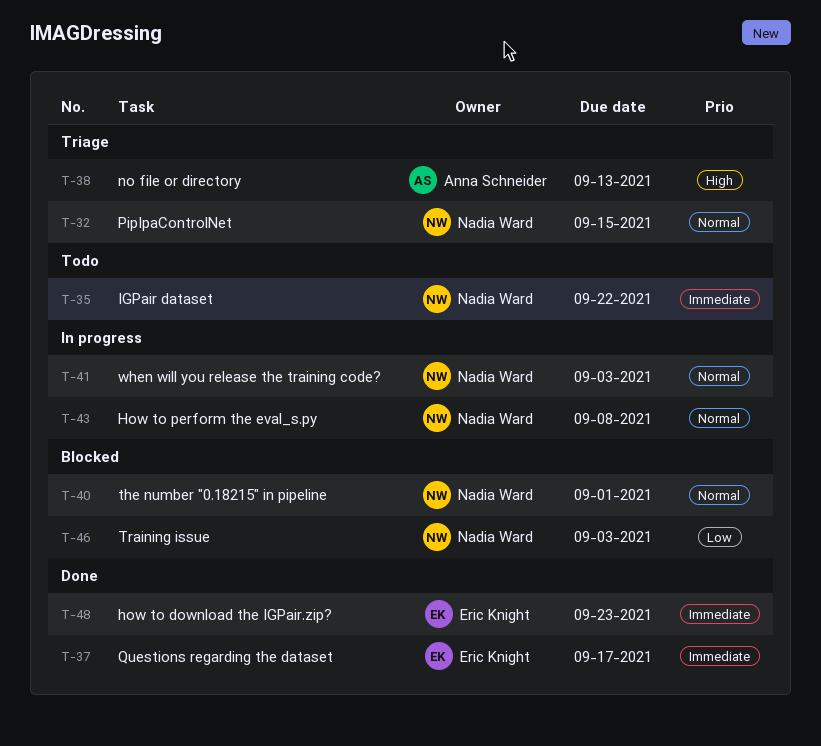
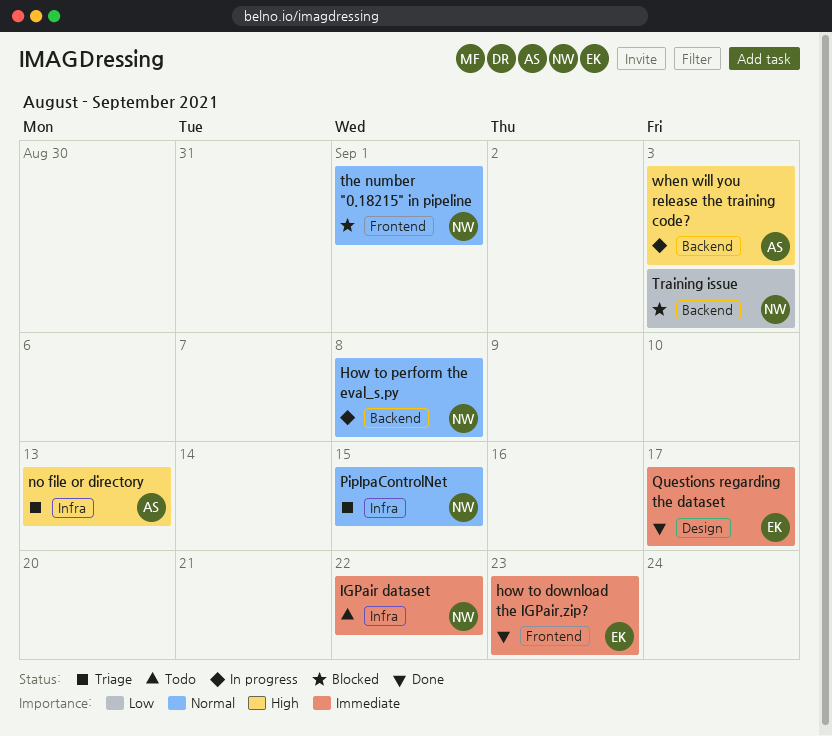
when will you release the training code?, owner: Nadia Ward -> Anna Schneider
when will you release the training code?, priority: Normal -> High

